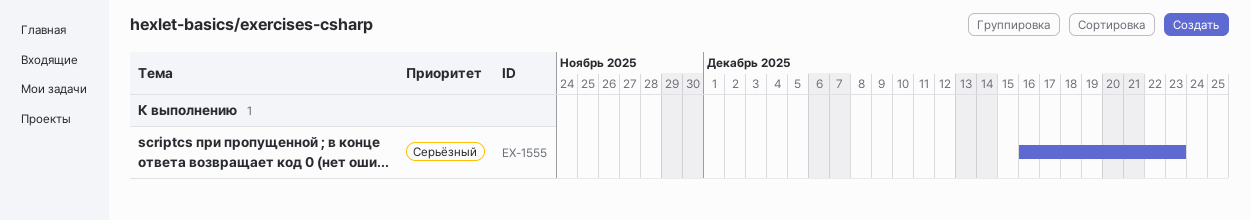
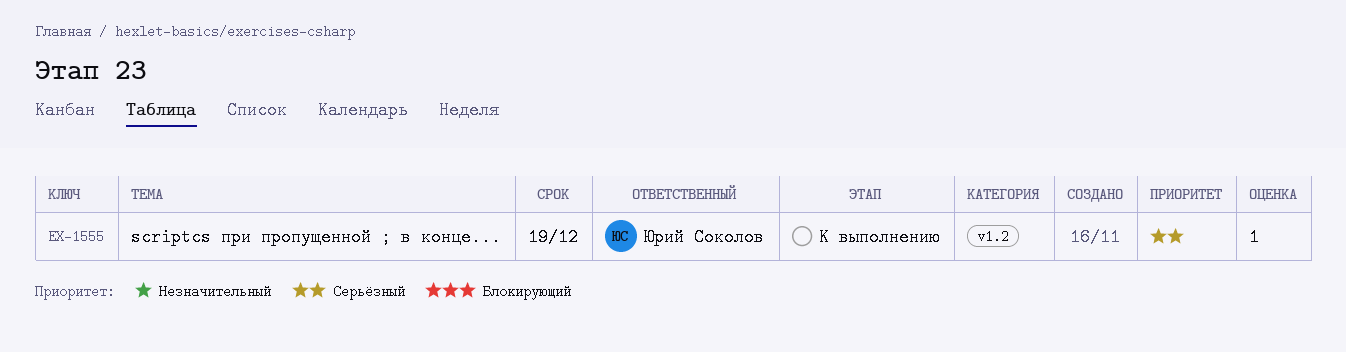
EX-1555, due: Dec 23 -> Dec 19

